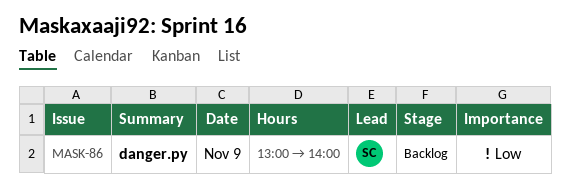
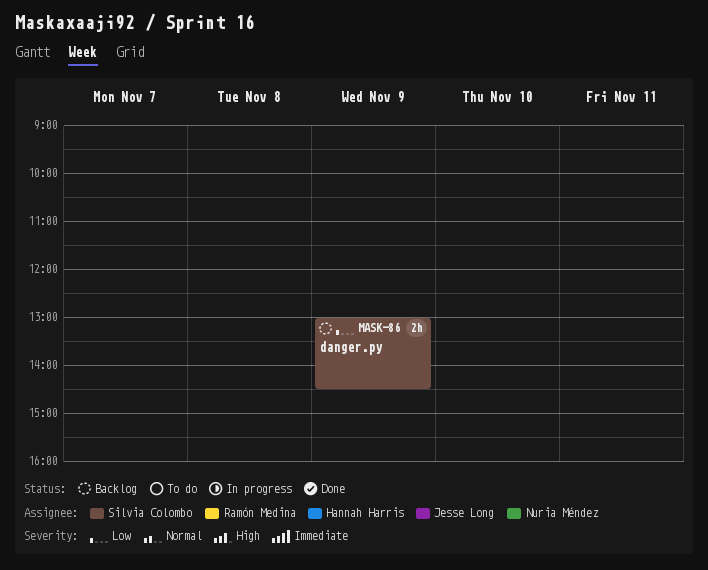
MASK-86, ends: 14:00 -> 14:30

